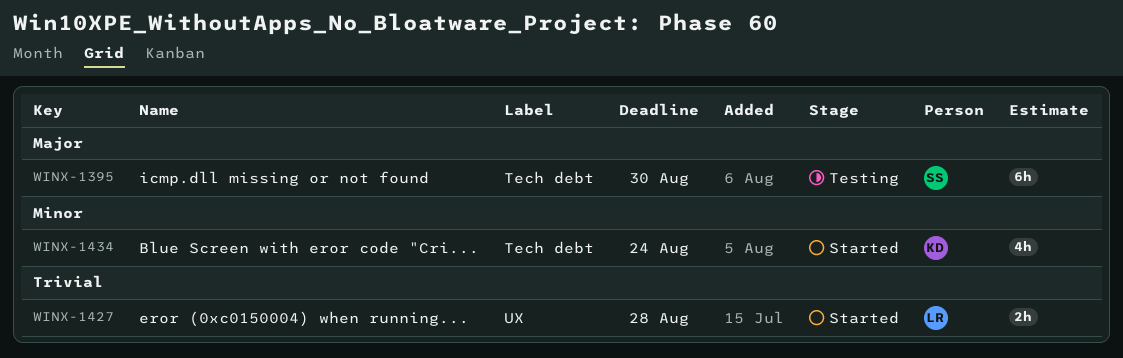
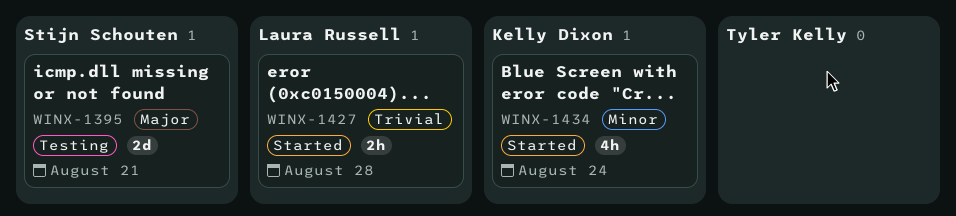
WINX-1395, estimate: 6h -> 2d
WINX-1395, due: Aug 30 -> Aug 21

